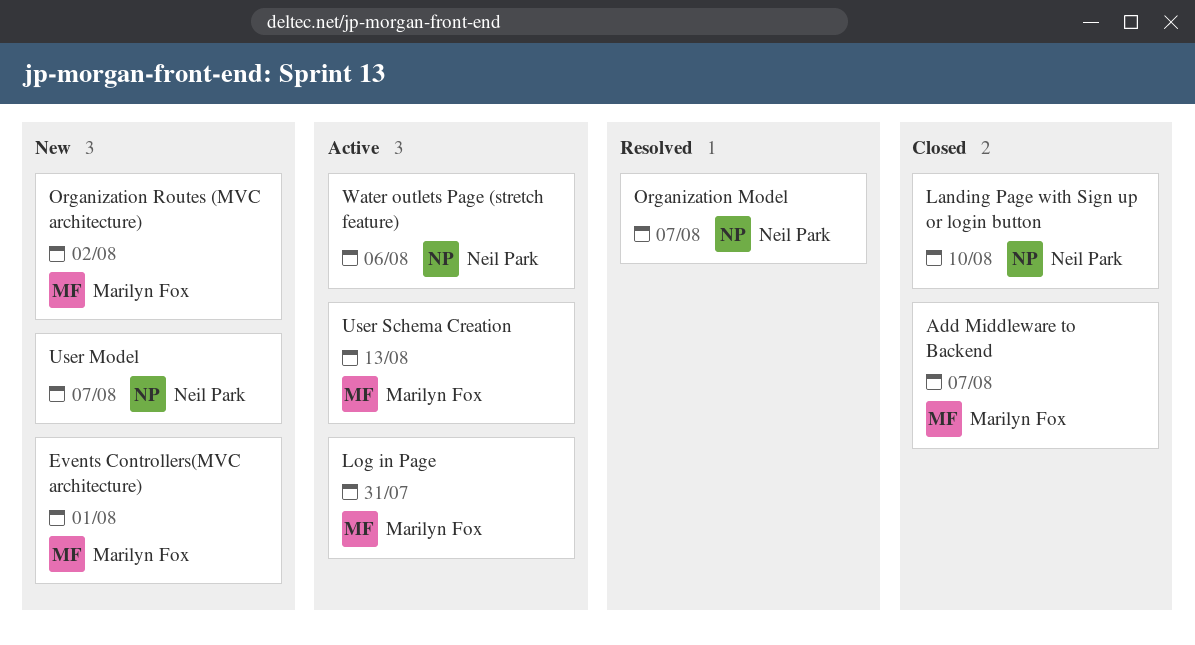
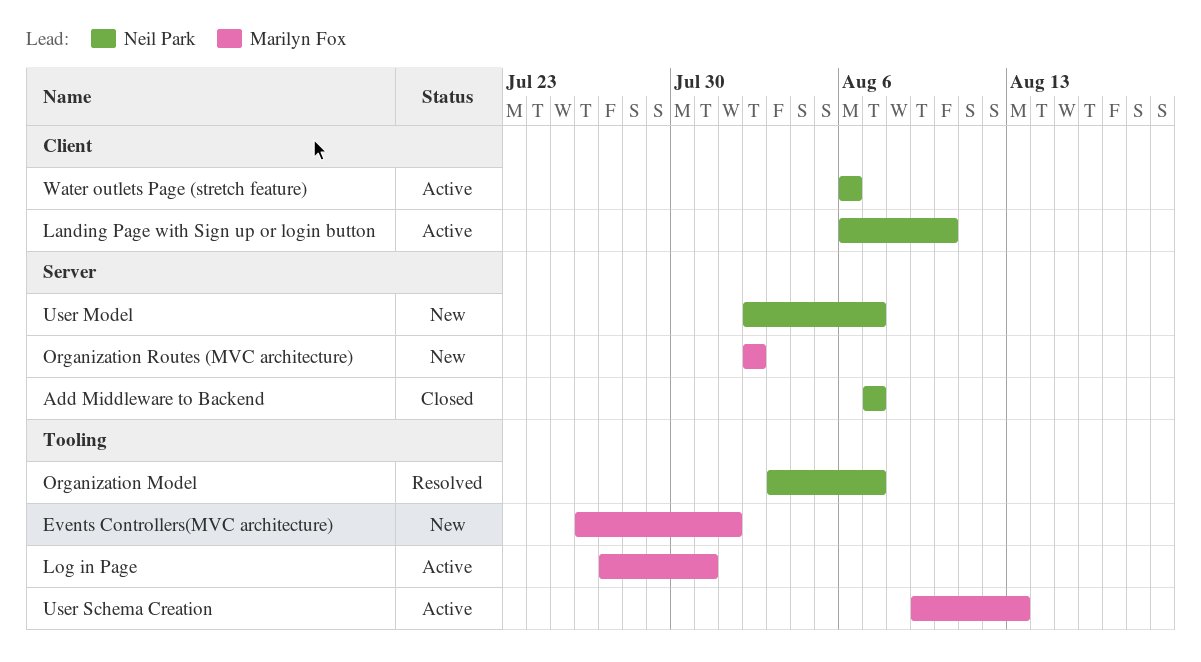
Add Middleware to Backend, owner: Marilyn Fox -> Neil Park
Landing Page with Sign up or login button, status: Closed -> Active

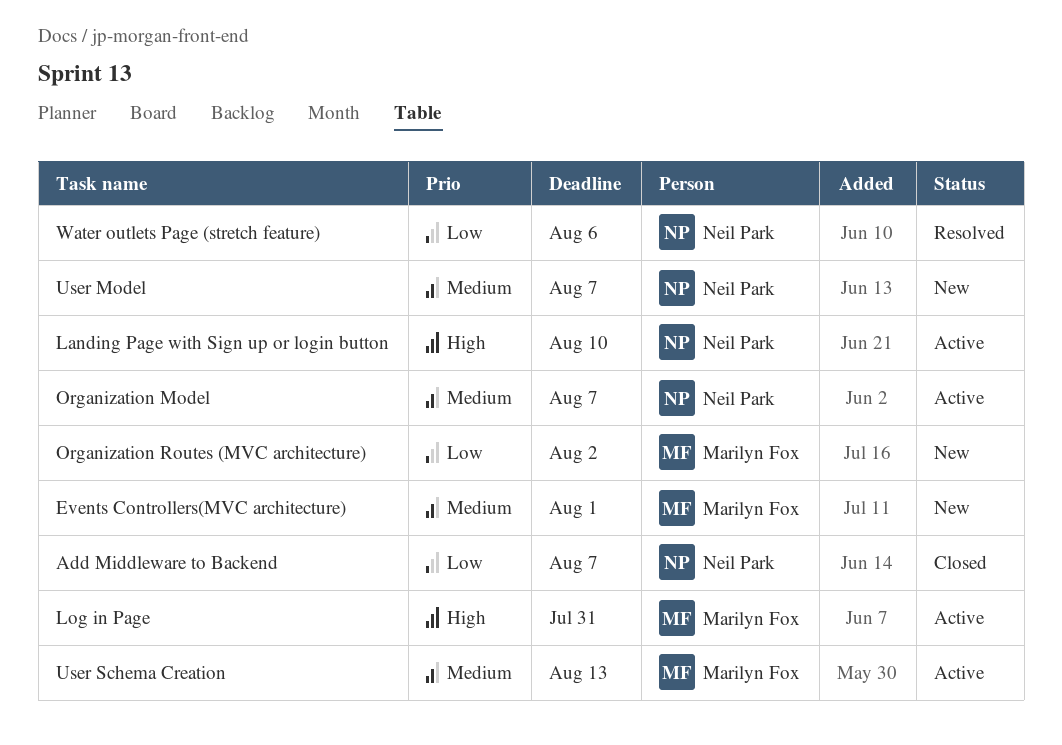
Organization Model, status: Resolved -> Active
Water outlets Page (stretch feature), status: Active -> Resolved

